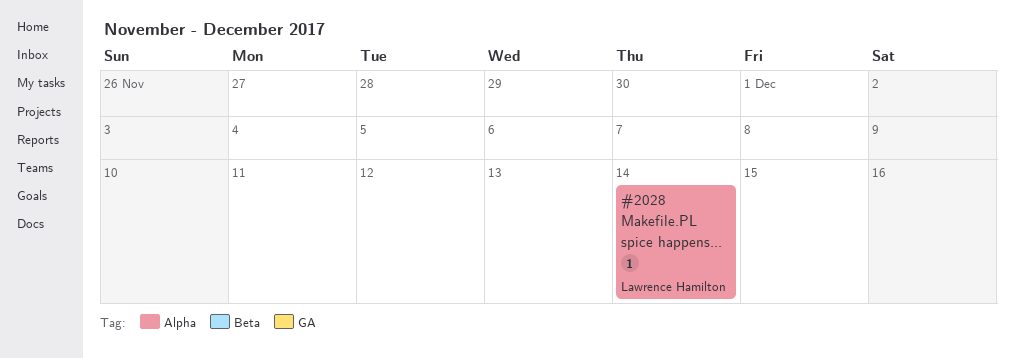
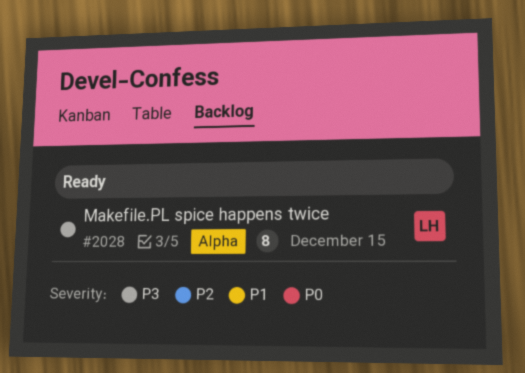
#2028, estimate: 1 -> 8
#2028, due: Dec 14 -> Dec 15

